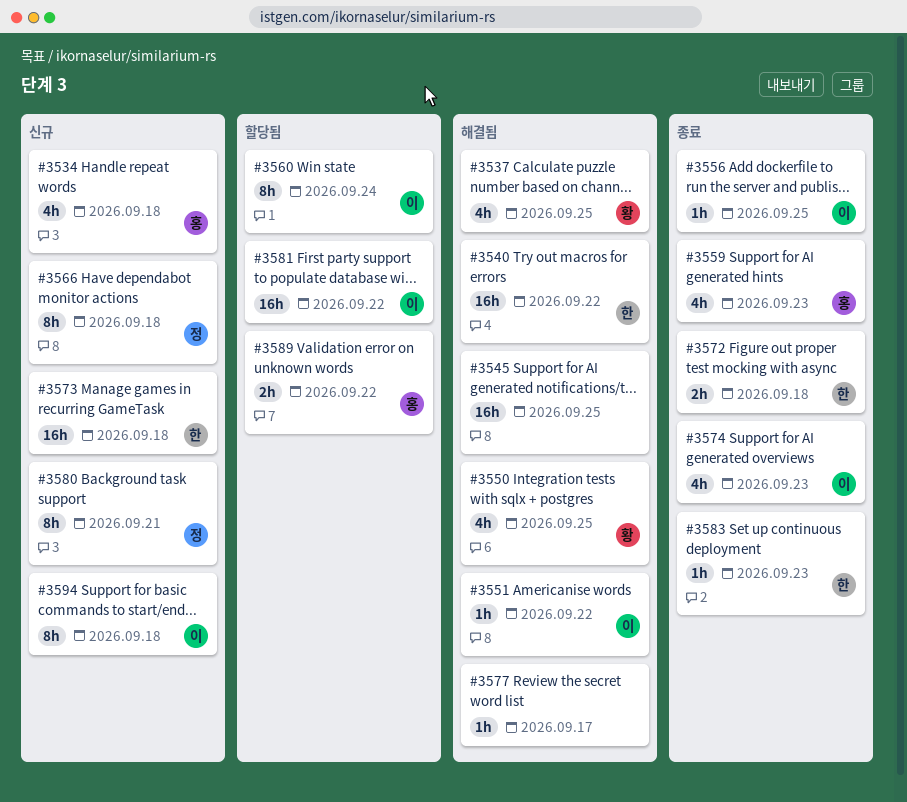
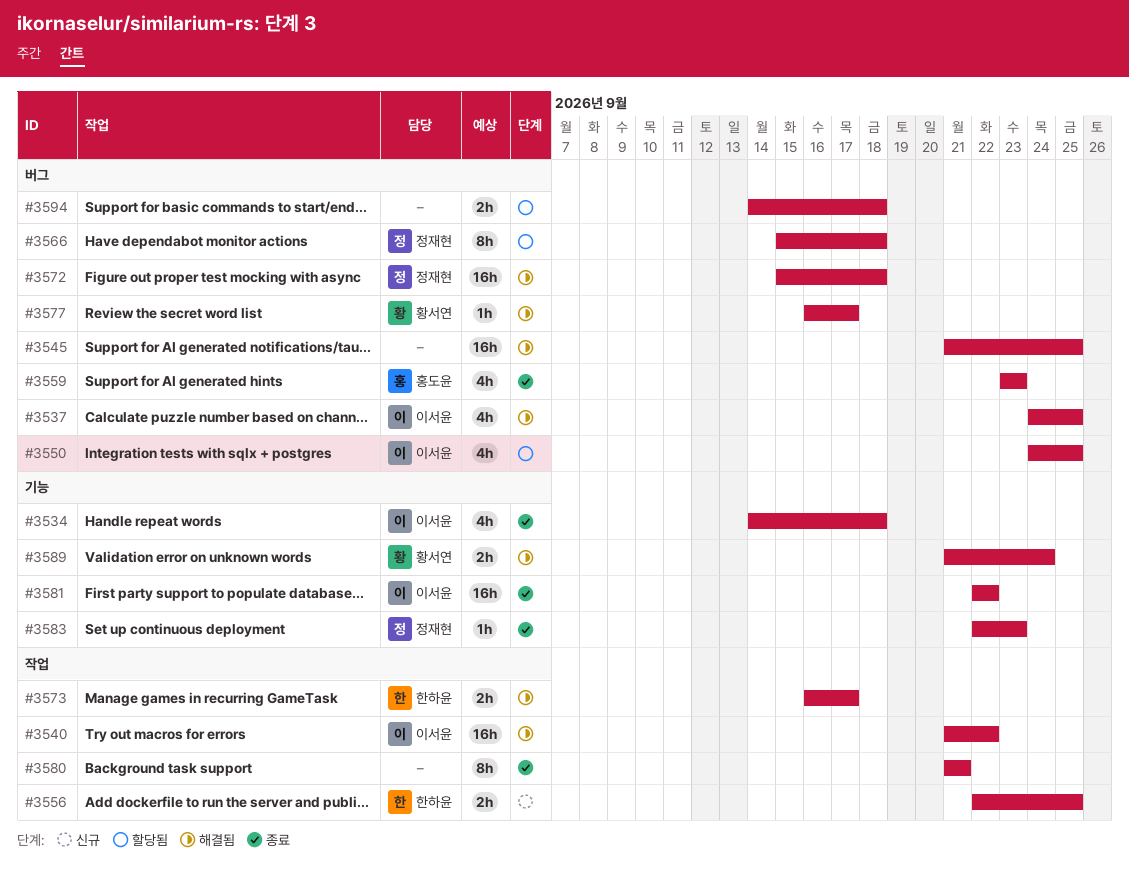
#3534, status: 신규 -> 종료
#3534, owner: 홍도윤 -> 이서윤
#3537, owner: 황서연 -> 이서윤
#3540, owner: 한하윤 -> 이서윤
#3550, status: 해결됨 -> 할당됨
#3550, owner: 황서연 -> 이서윤
#3551: present -> none
#3556, status: 종료 -> 신규
#3556, owner: 이서윤 -> 한하윤
#3556, estimate: 1h -> 2h
#3560: present -> none
#3566, status: 신규 -> 할당됨
#3572, status: 종료 -> 해결됨
#3572, owner: 한하윤 -> 정재현
#3572, estimate: 2h -> 16h
#3573, status: 신규 -> 해결됨
#3573, estimate: 16h -> 2h
#3573, due: Sep 18 -> Sep 17
#3574: present -> none
#3577, owner: none -> 황서연
#3580, status: 신규 -> 종료
#3580, owner: 정재현 -> none
#3581, status: 할당됨 -> 종료
#3583, owner: 한하윤 -> 정재현
#3589, status: 할당됨 -> 해결됨
#3589, owner: 홍도윤 -> 황서연
#3589, due: Sep 22 -> Sep 24
#3594, status: 신규 -> 할당됨
#3594, owner: 이서윤 -> none
#3594, estimate: 8h -> 2h

